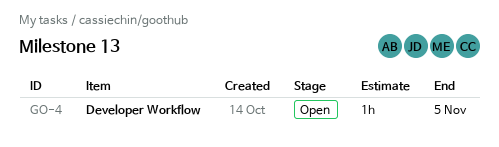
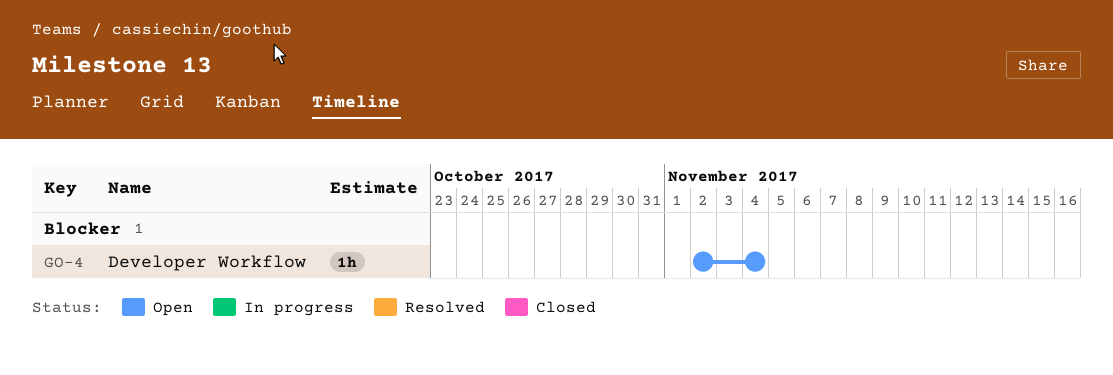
GO-4, due: Nov 5 -> Nov 4

